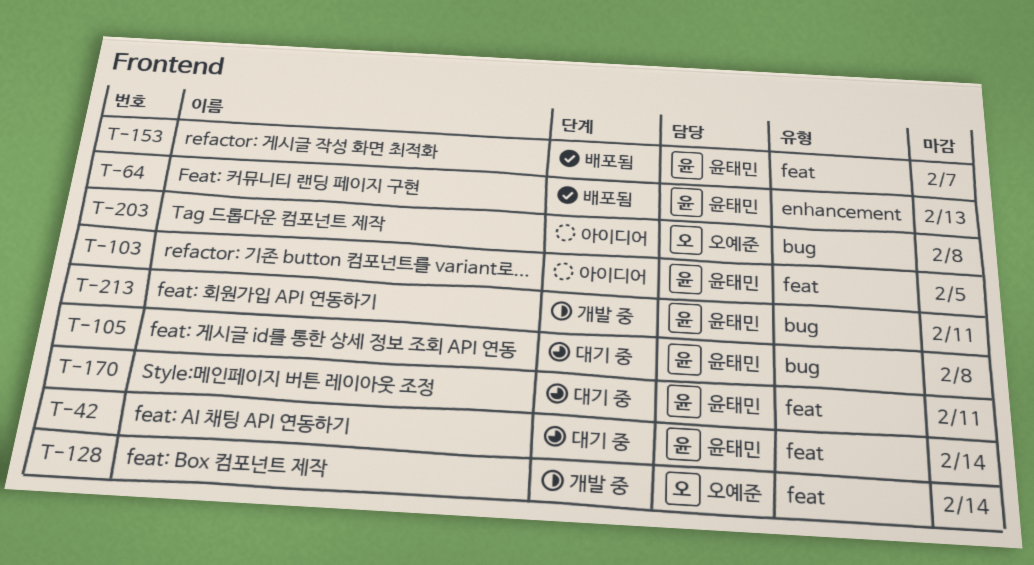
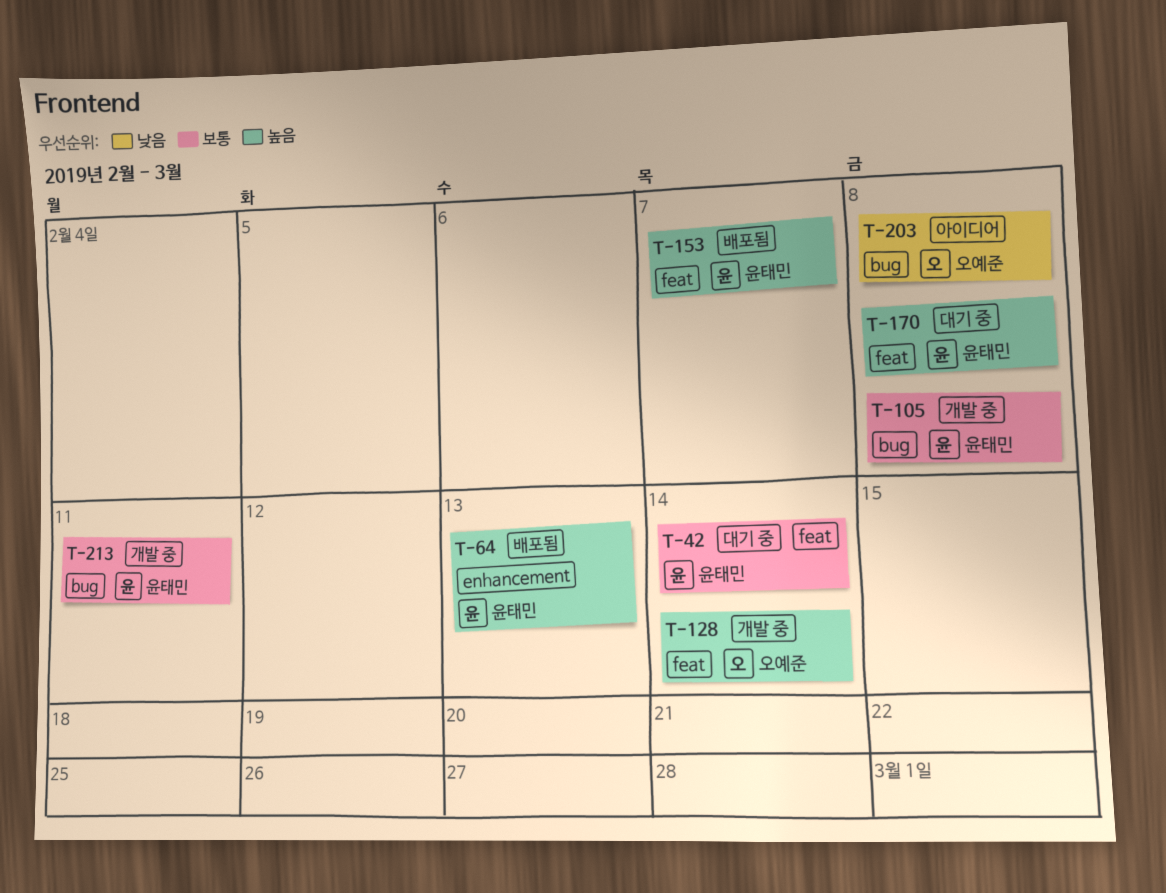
T-103: present -> none
T-105, status: 대기 중 -> 개발 중
T-170, due: Feb 11 -> Feb 8

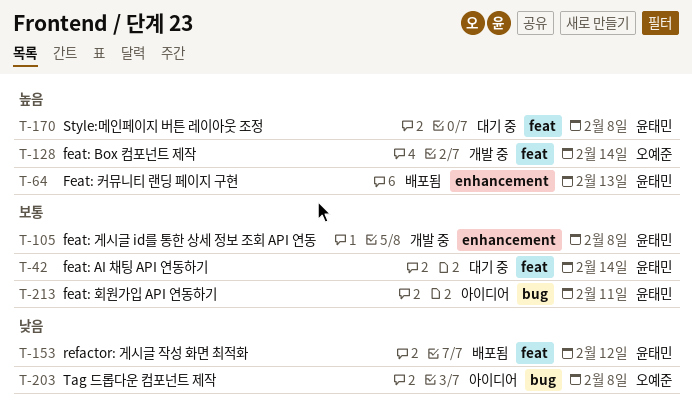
T-105, label: bug -> enhancement
T-153, priority: 높음 -> 낮음
T-153, due: Feb 7 -> Feb 12
T-213, status: 개발 중 -> 아이디어

